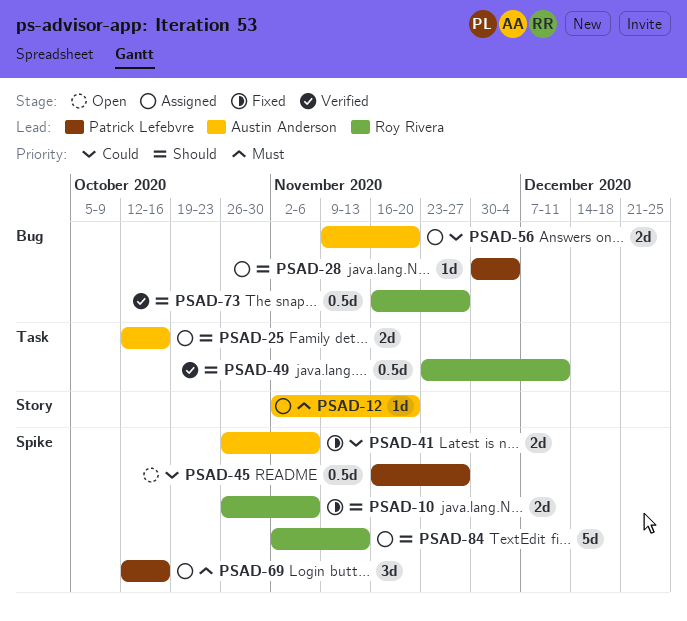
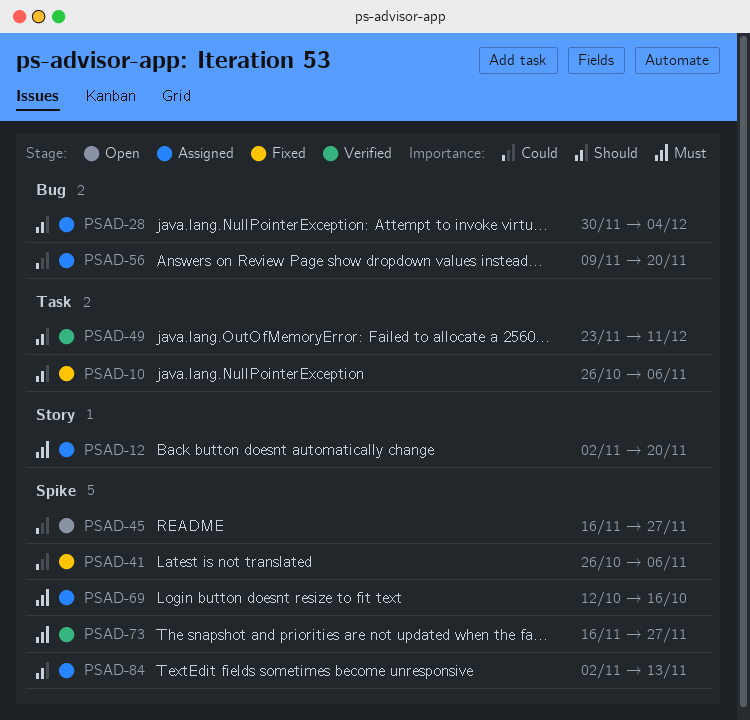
PSAD-10, label: Spike -> Task
PSAD-25: present -> none
PSAD-73, priority: Should -> Must
PSAD-73, label: Bug -> Spike

